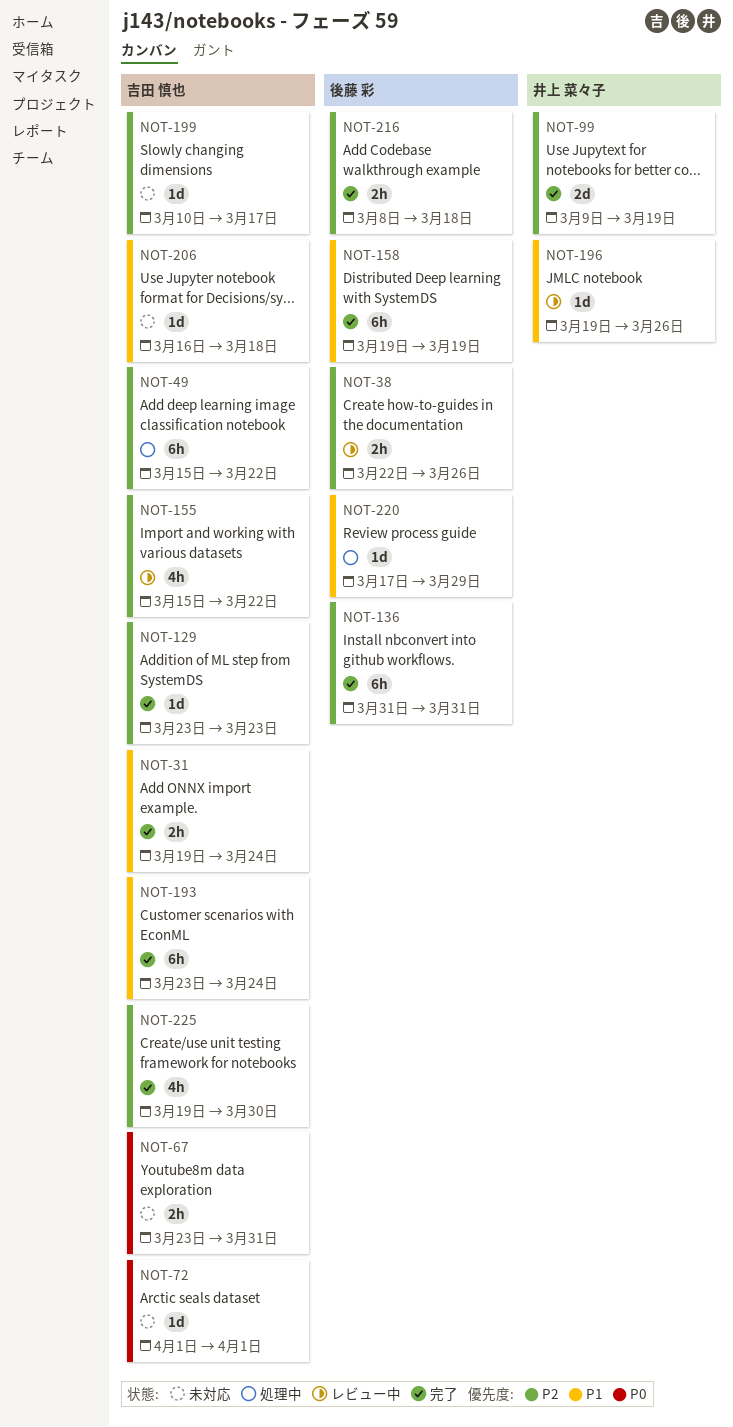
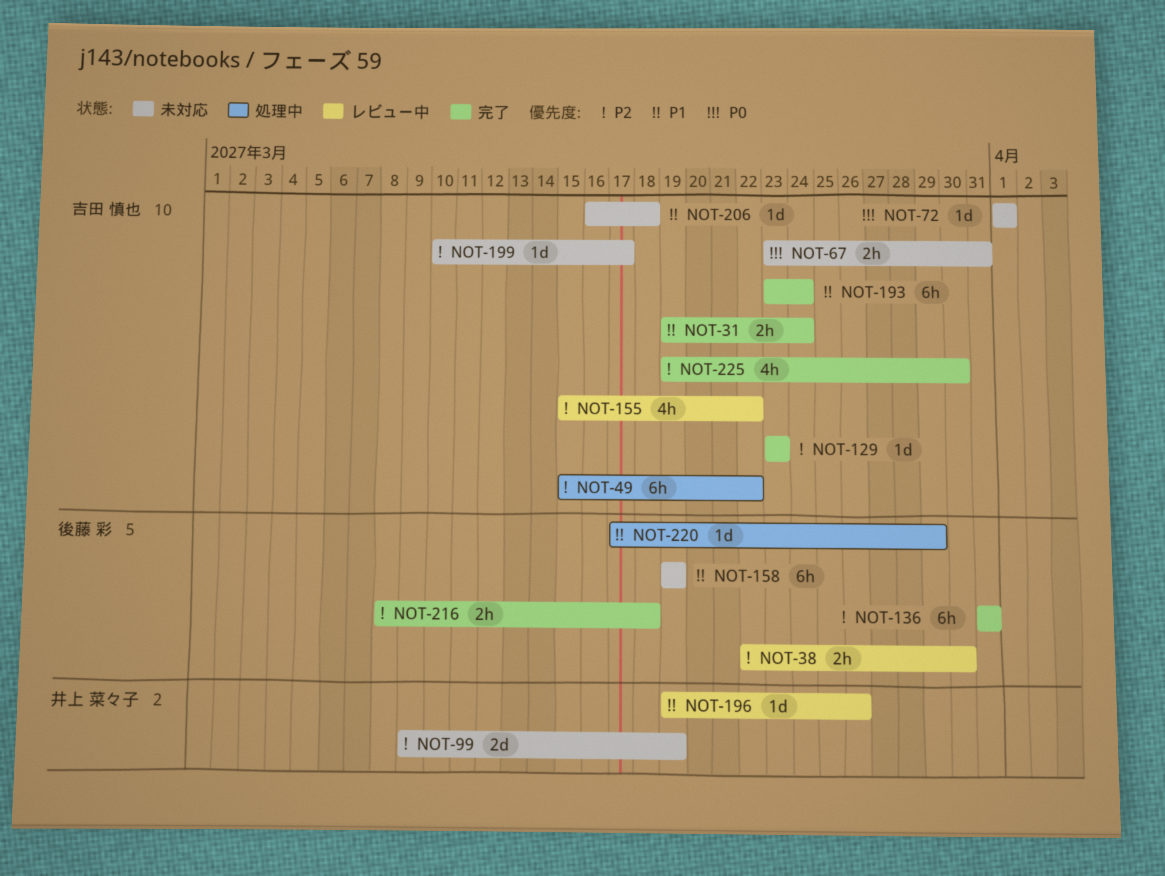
NOT-38, due: Mar 26 -> Mar 30
NOT-99, status: 完了 -> 未対応
NOT-158, status: 完了 -> 未対応

